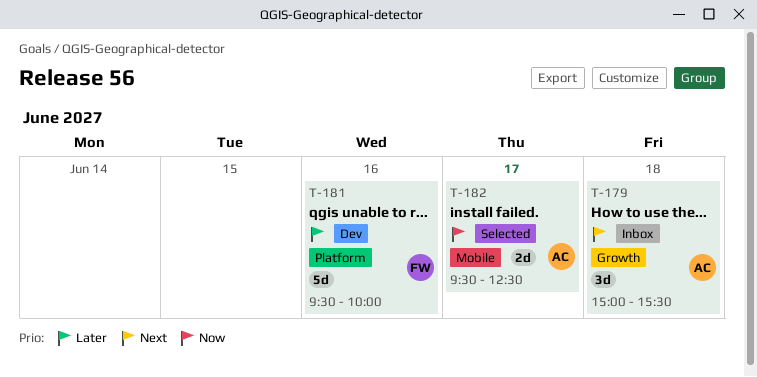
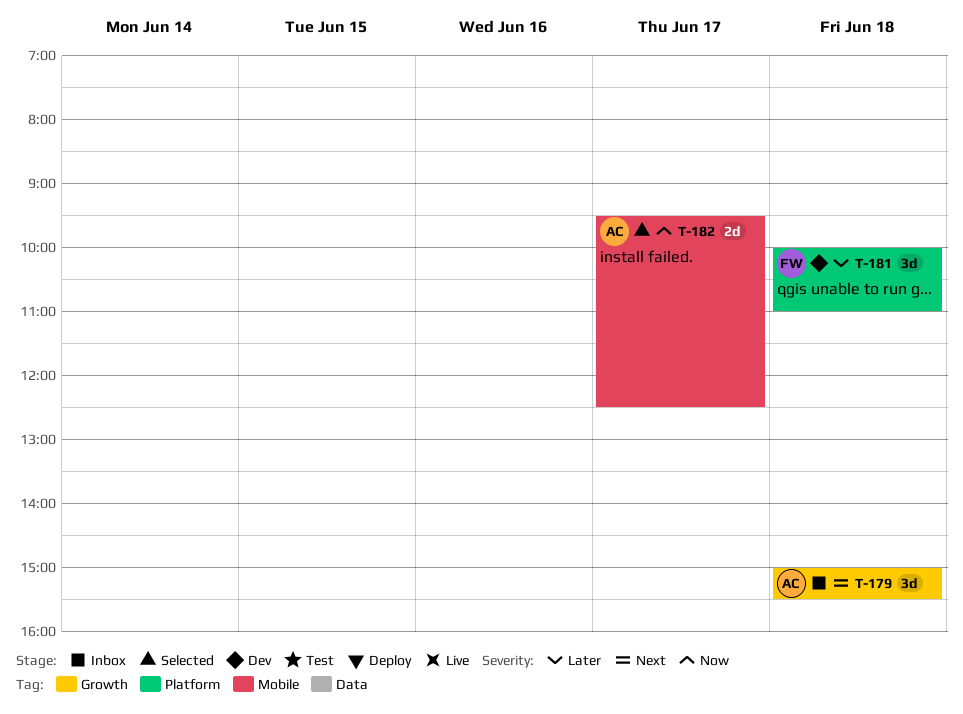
T-181, estimate: 5d -> 3d
T-181, day: Jun 16 -> Jun 18
T-181, begins: 09:30 -> 10:00
T-181, ends: 10:00 -> 11:00

